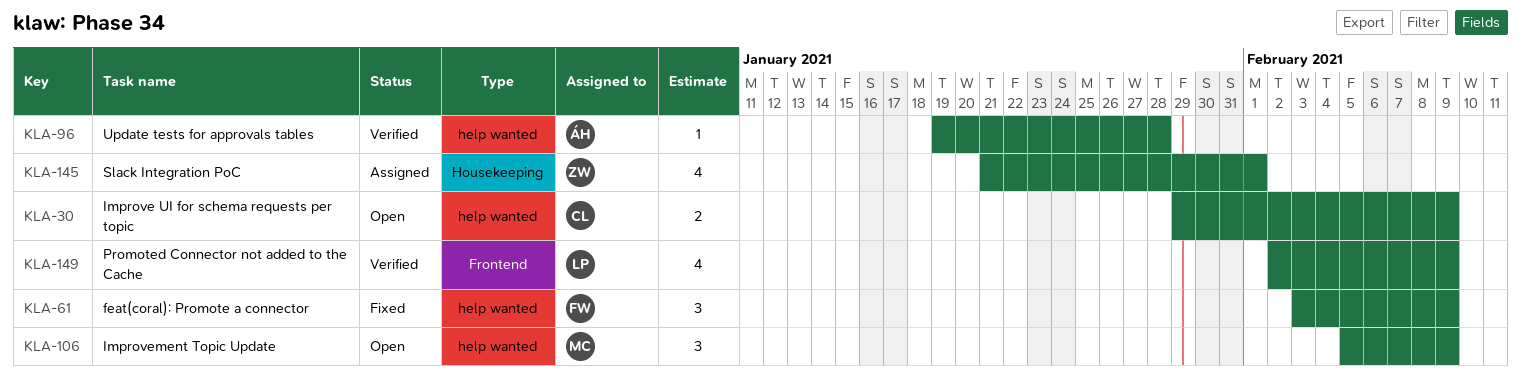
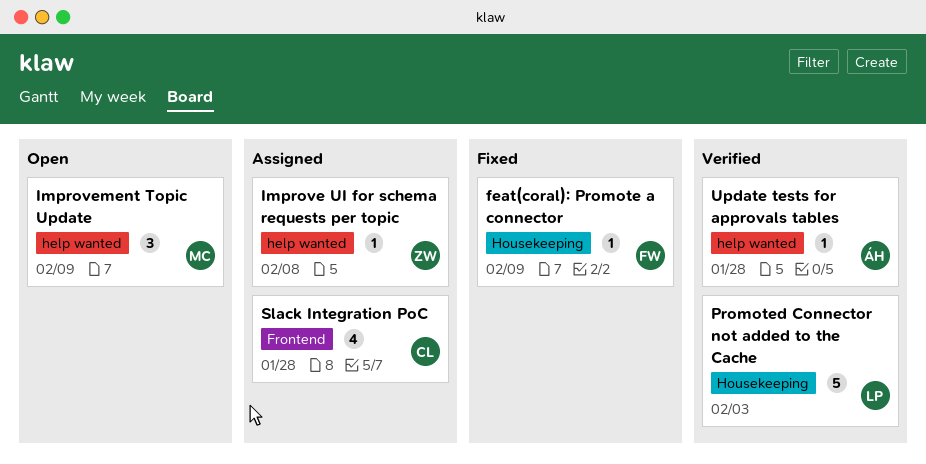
feat(coral): Promote a connector, label: help wanted -> Housekeeping
feat(coral): Promote a connector, estimate: 3 -> 1
Improve UI for schema requests per topic, status: Open -> Assigned
Improve UI for schema requests per topic, owner: CL -> ZW
Improve UI for schema requests per topic, estimate: 2 -> 1
Improve UI for schema requests per topic, due: Feb 9 -> Feb 8
Promoted Connector not added to the Cache, label: Frontend -> Housekeeping
Promoted Connector not added to the Cache, estimate: 4 -> 5
Promoted Connector not added to the Cache, due: Feb 9 -> Feb 3
Slack Integration PoC, owner: ZW -> CL
Slack Integration PoC, label: Housekeeping -> Frontend
Slack Integration PoC, due: Feb 1 -> Jan 28

